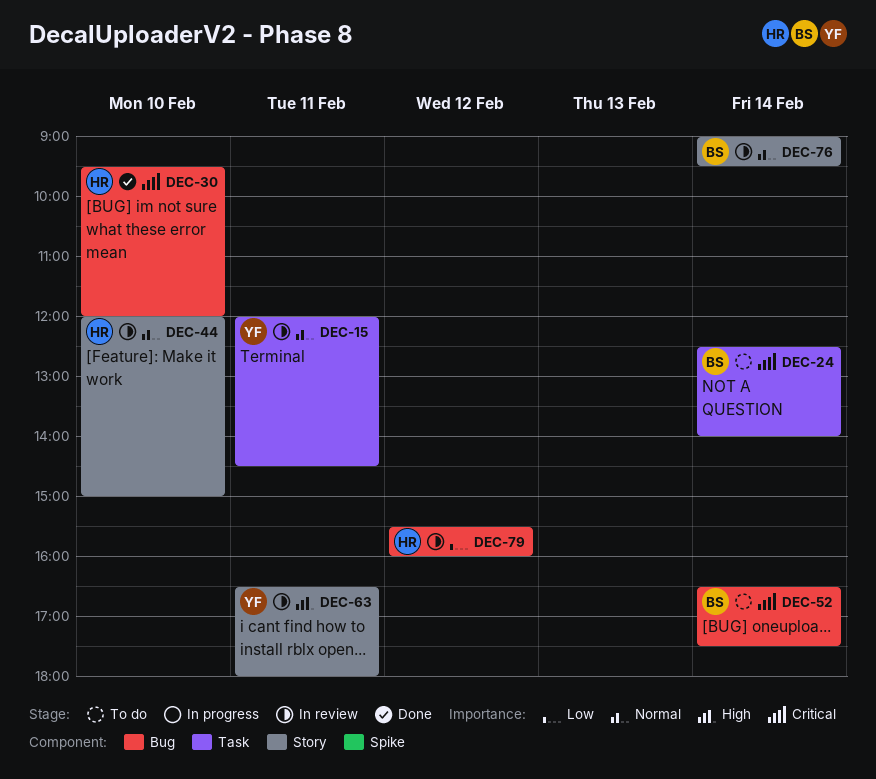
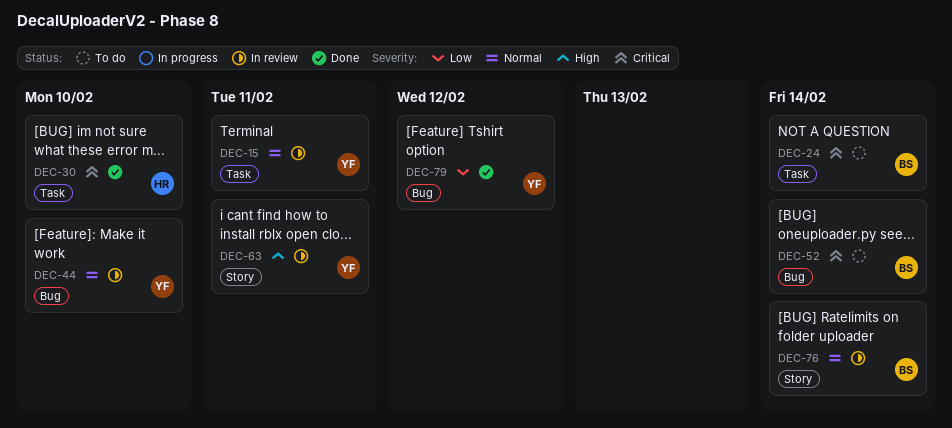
DEC-30, label: Bug -> Task
DEC-44, owner: HR -> YF
DEC-44, label: Story -> Bug
DEC-79, status: In review -> Done
DEC-79, owner: HR -> YF

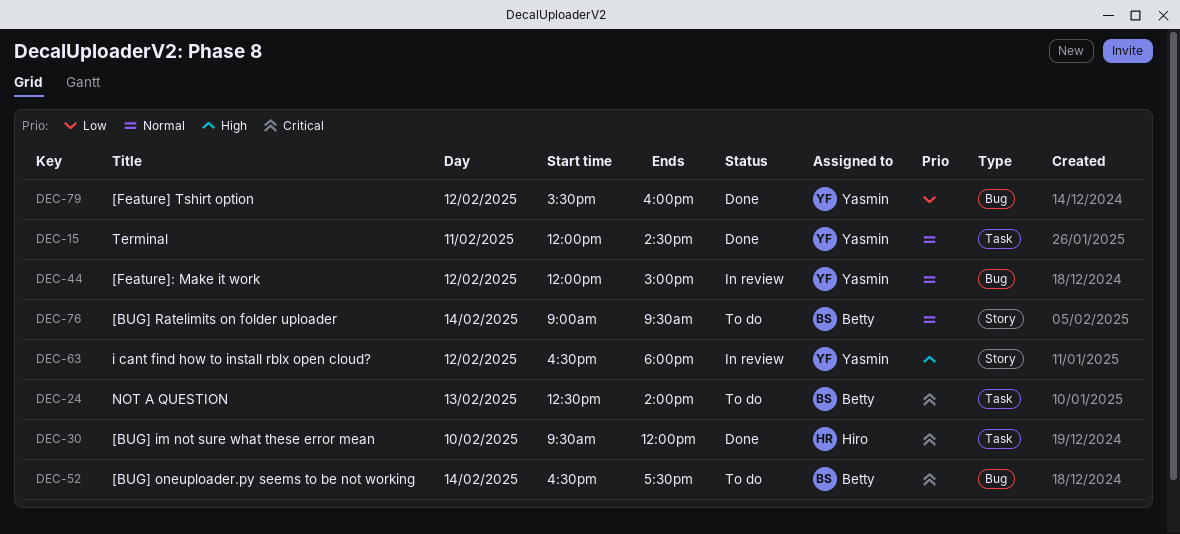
DEC-15, status: In review -> Done
DEC-24, day: Feb 14 -> Feb 13
DEC-44, day: Feb 10 -> Feb 12
DEC-63, day: Feb 11 -> Feb 12
DEC-76, status: In review -> To do

